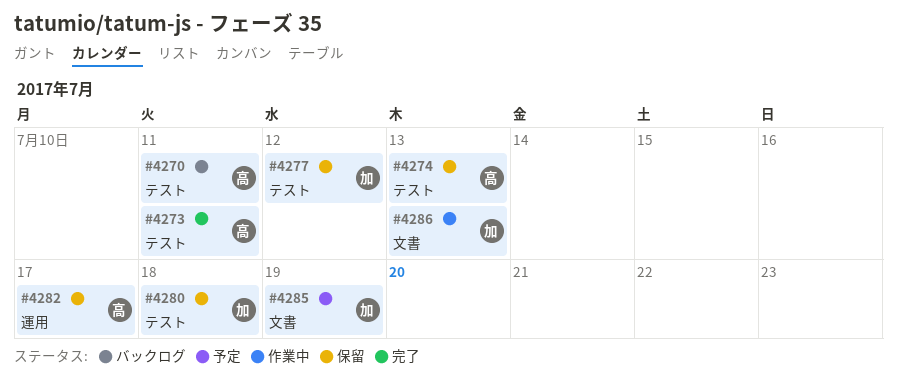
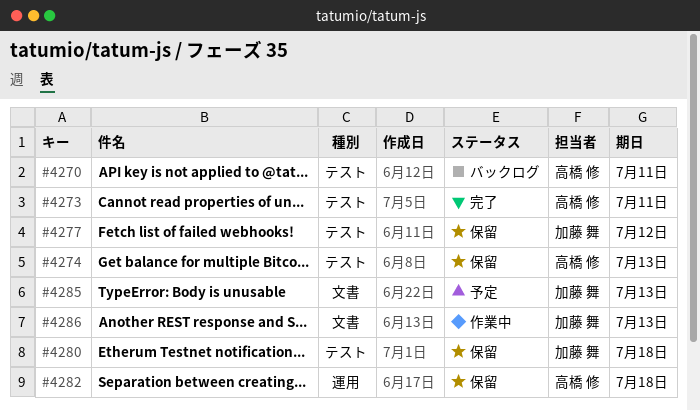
#4282, due: Jul 17 -> Jul 18
#4285, due: Jul 19 -> Jul 13

